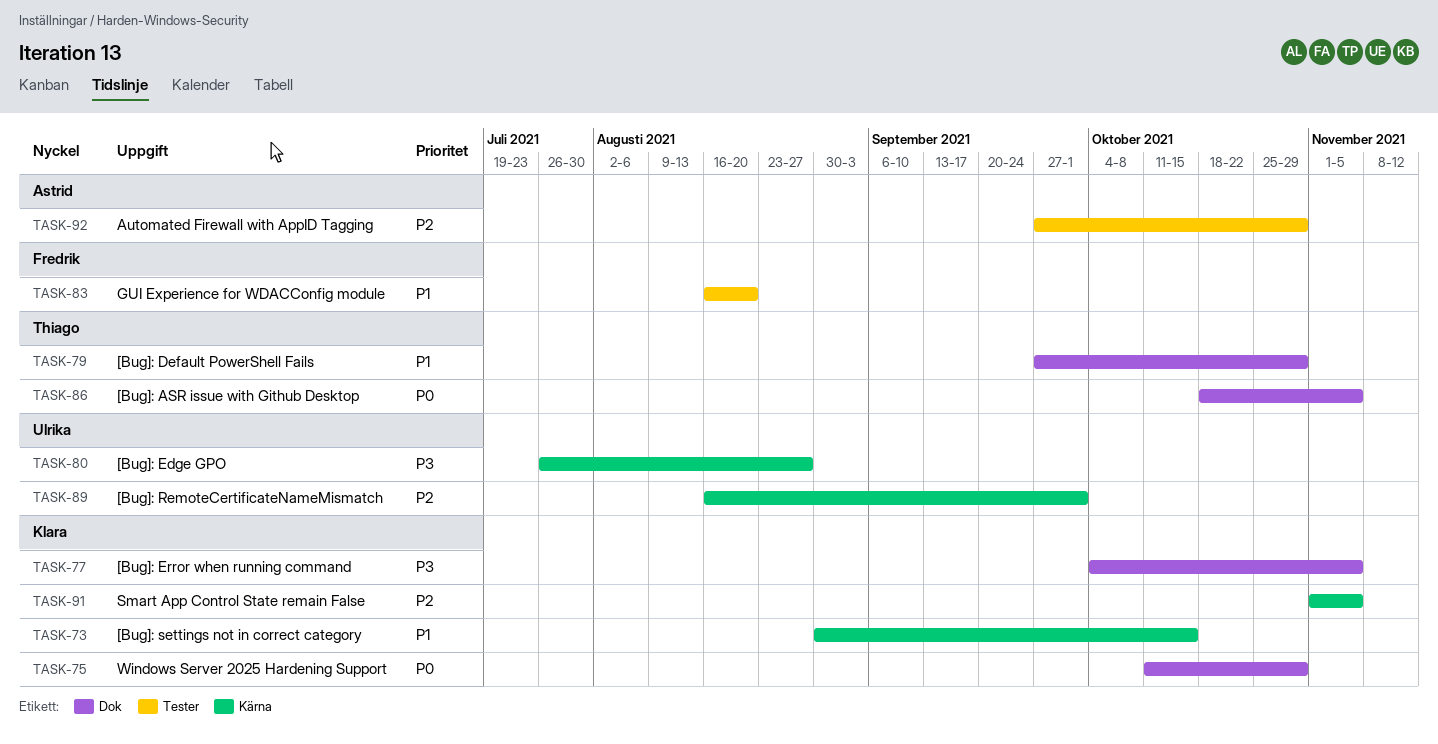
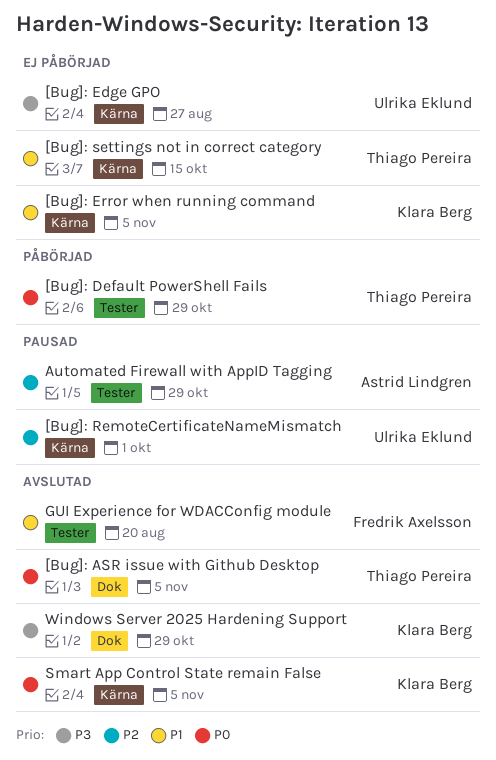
[Bug]: Default PowerShell Fails, priority: P1 -> P0
[Bug]: Default PowerShell Fails, label: Dok -> Tester
[Bug]: Error when running command, priority: P3 -> P1
[Bug]: Error when running command, label: Dok -> Kärna
[Bug]: settings not in correct category, owner: Klara Berg -> Thiago Pereira
Smart App Control State remain False, priority: P2 -> P0
Windows Server 2025 Hardening Support, priority: P0 -> P3

